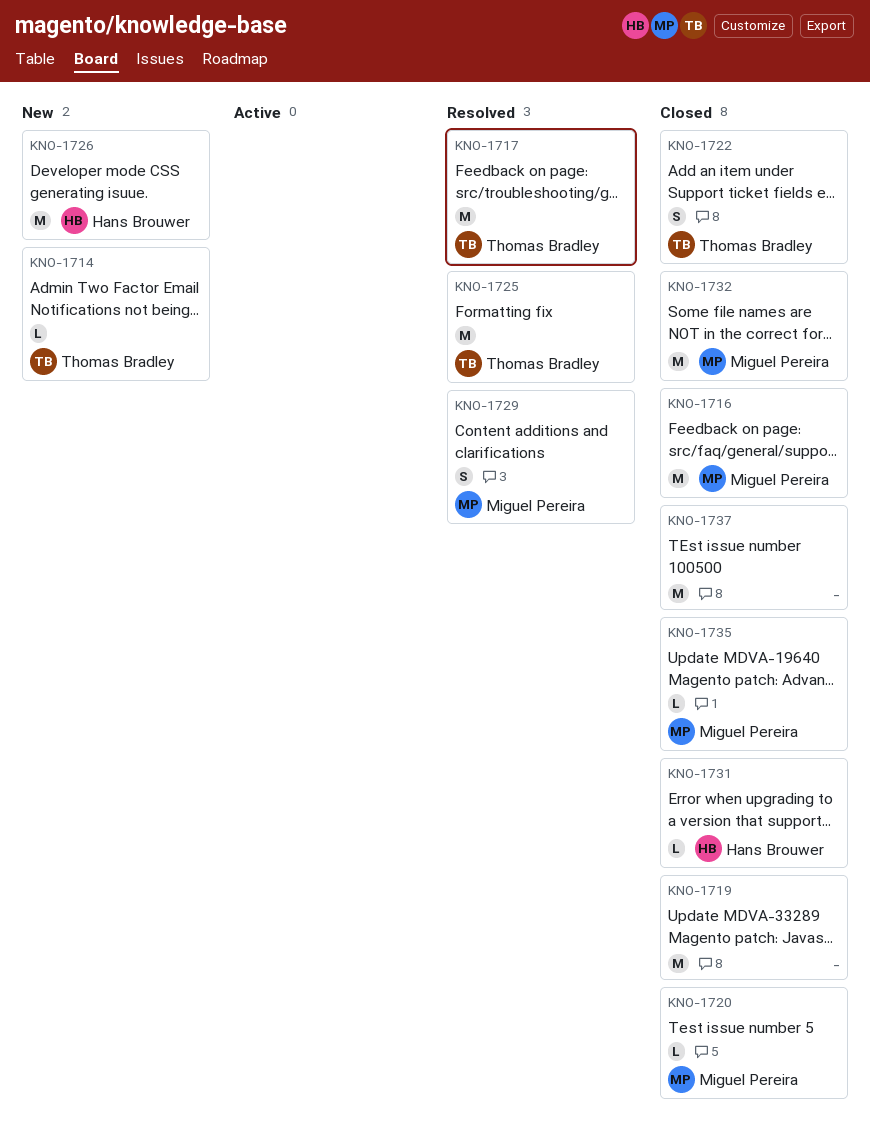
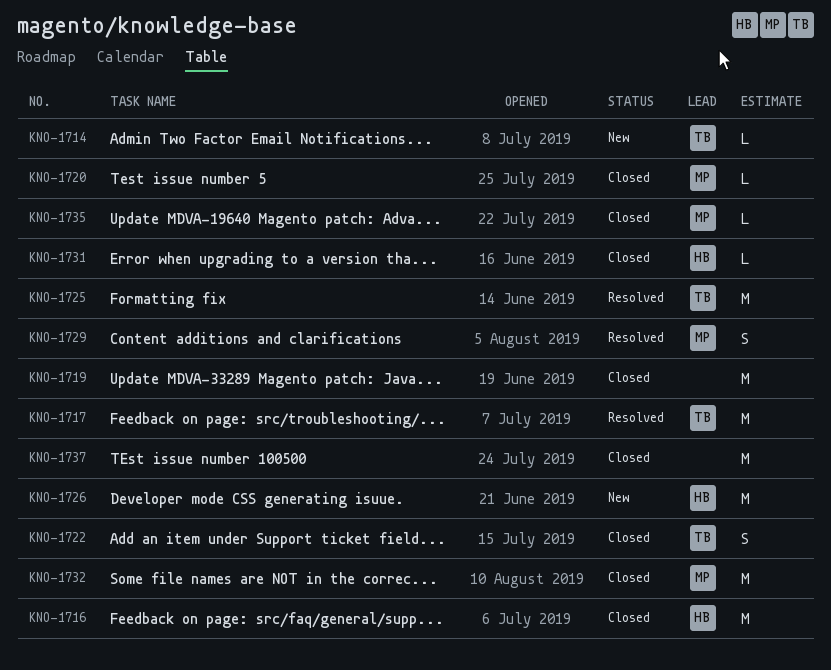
KNO-1716, owner: Miguel Pereira -> Hans Brouwer

